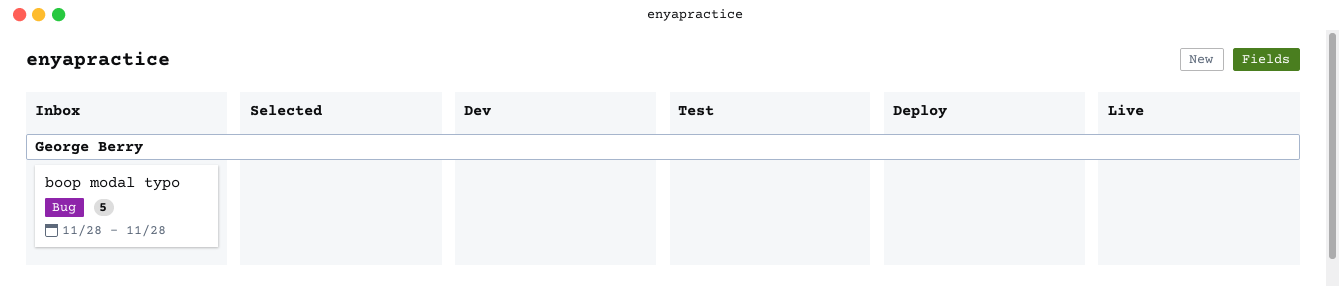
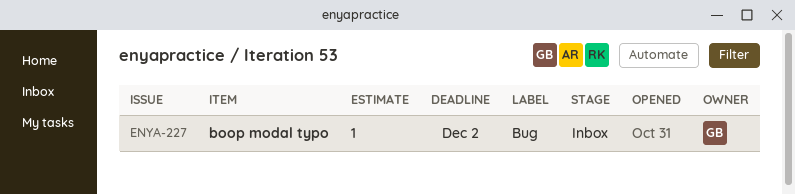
boop modal typo, estimate: 5 -> 1
boop modal typo, due: Nov 28 -> Dec 2

